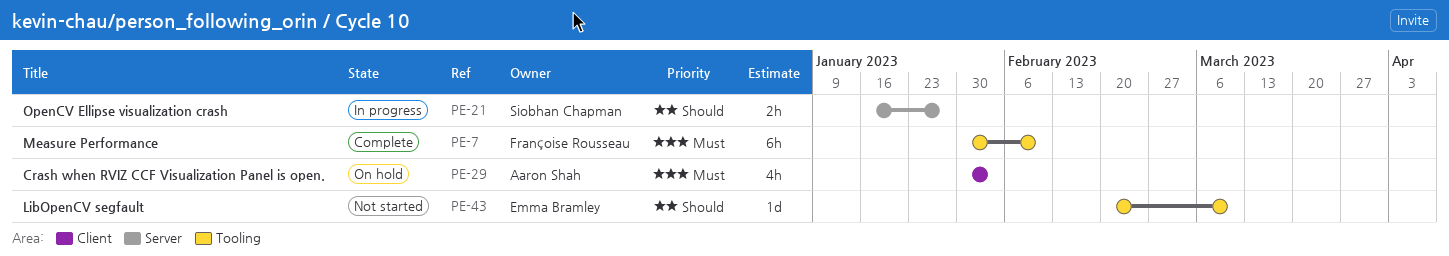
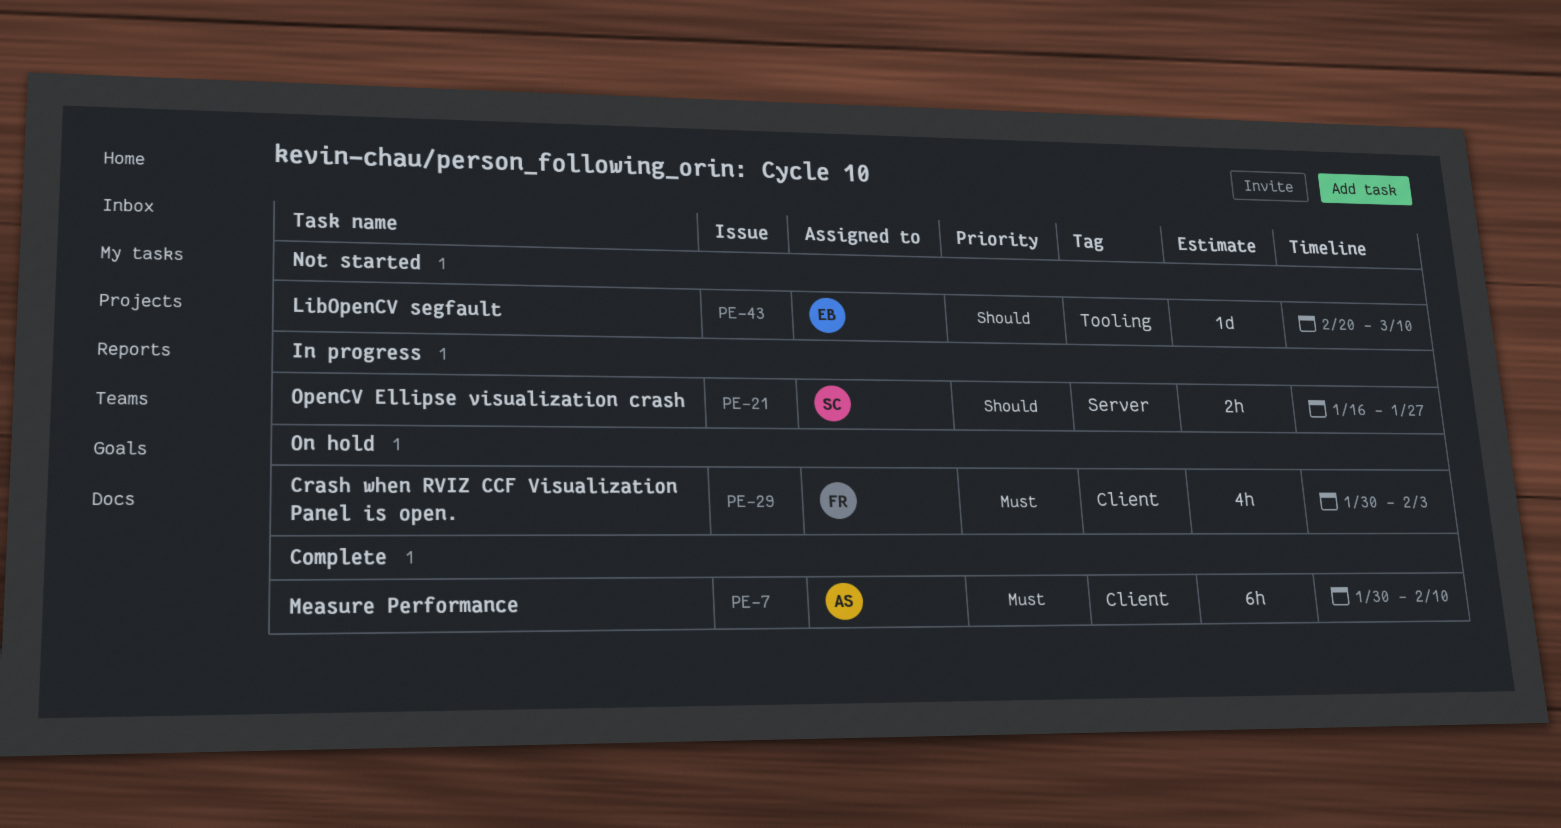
PE-7, owner: Françoise Rousseau -> Aaron Shah
PE-7, label: Tooling -> Client
PE-29, owner: Aaron Shah -> Françoise Rousseau

